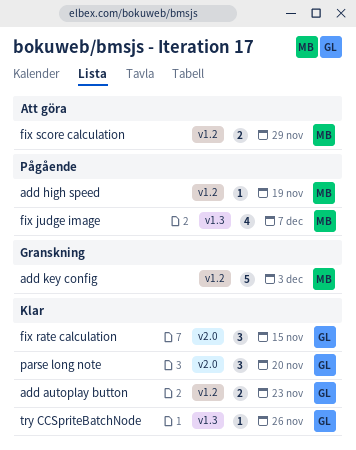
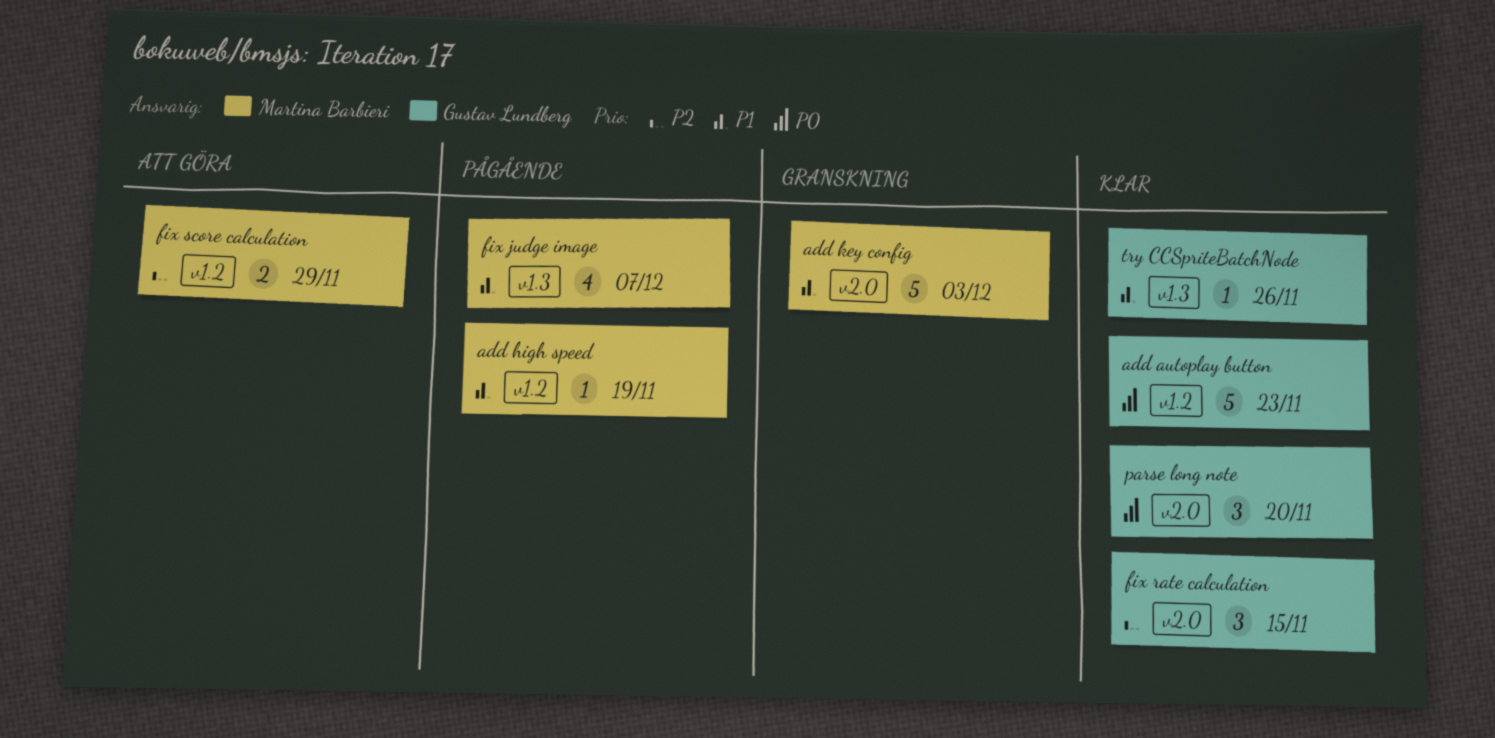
add autoplay button, estimate: 2 -> 5
add key config, label: v1.2 -> v2.0

